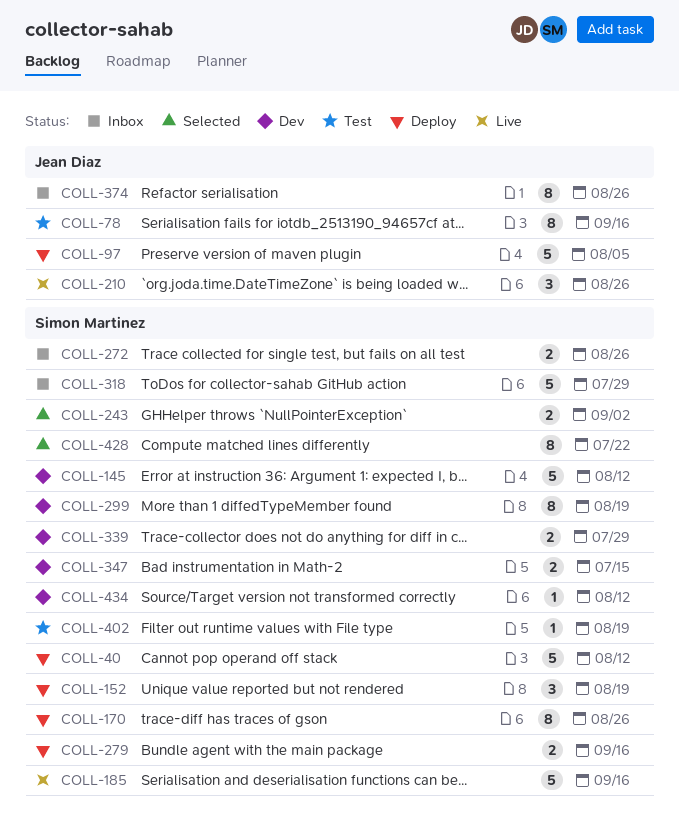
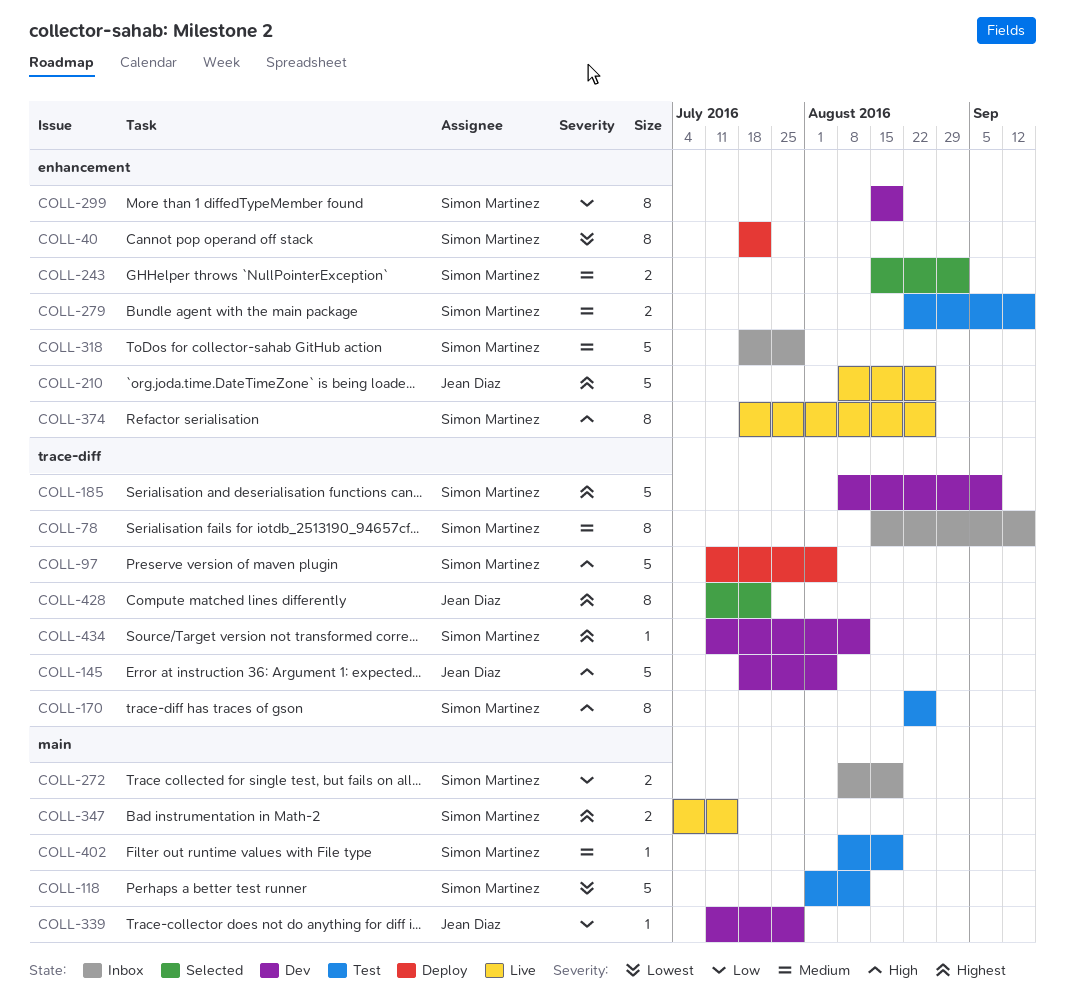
COLL-40, estimate: 5 -> 8
COLL-40, due: Aug 12 -> Jul 22
COLL-78, status: Test -> Inbox
COLL-78, owner: Jean Diaz -> Simon Martinez
COLL-97, owner: Jean Diaz -> Simon Martinez
COLL-118: none -> present
COLL-145, owner: Simon Martinez -> Jean Diaz
COLL-145, due: Aug 12 -> Aug 5
COLL-152: present -> none
COLL-170, status: Deploy -> Test
COLL-185, status: Live -> Dev
COLL-185, due: Sep 16 -> Sep 9
COLL-210, estimate: 3 -> 5
COLL-272, due: Aug 26 -> Aug 19
COLL-279, status: Deploy -> Test
COLL-339, owner: Simon Martinez -> Jean Diaz
COLL-339, estimate: 2 -> 1
COLL-347, status: Dev -> Live
COLL-374, status: Inbox -> Live
COLL-374, owner: Jean Diaz -> Simon Martinez
COLL-428, owner: Simon Martinez -> Jean Diaz

